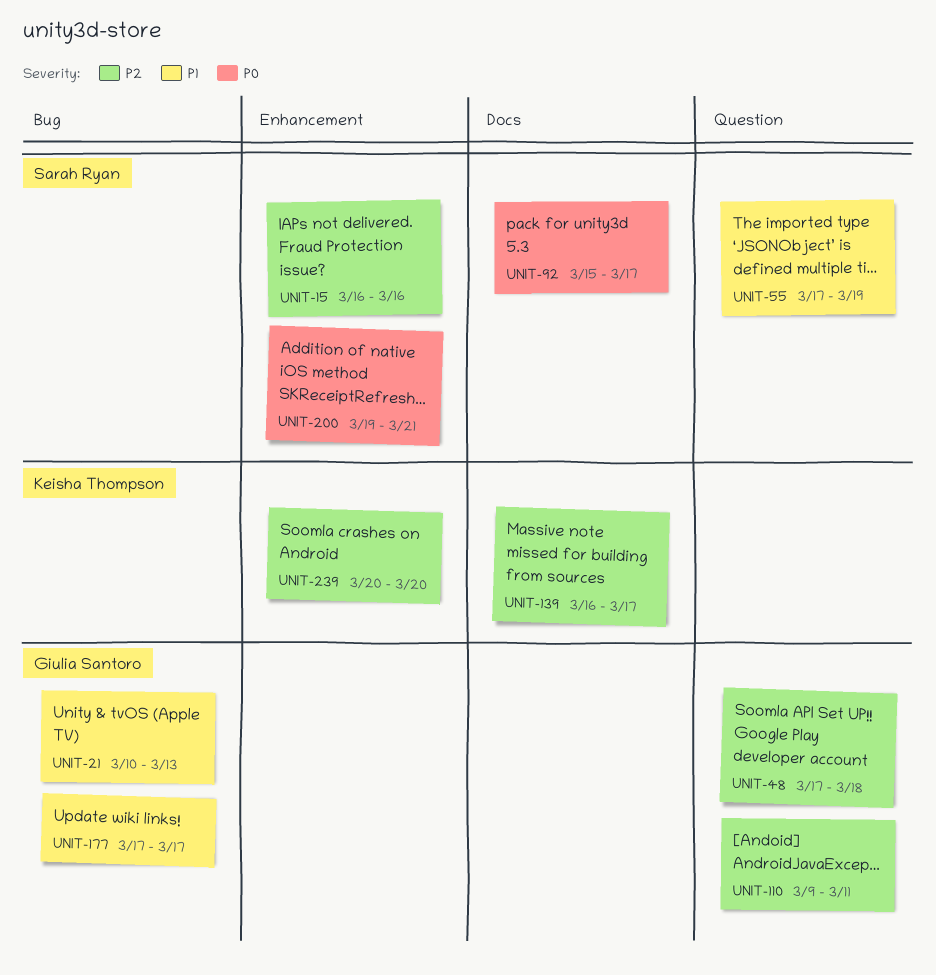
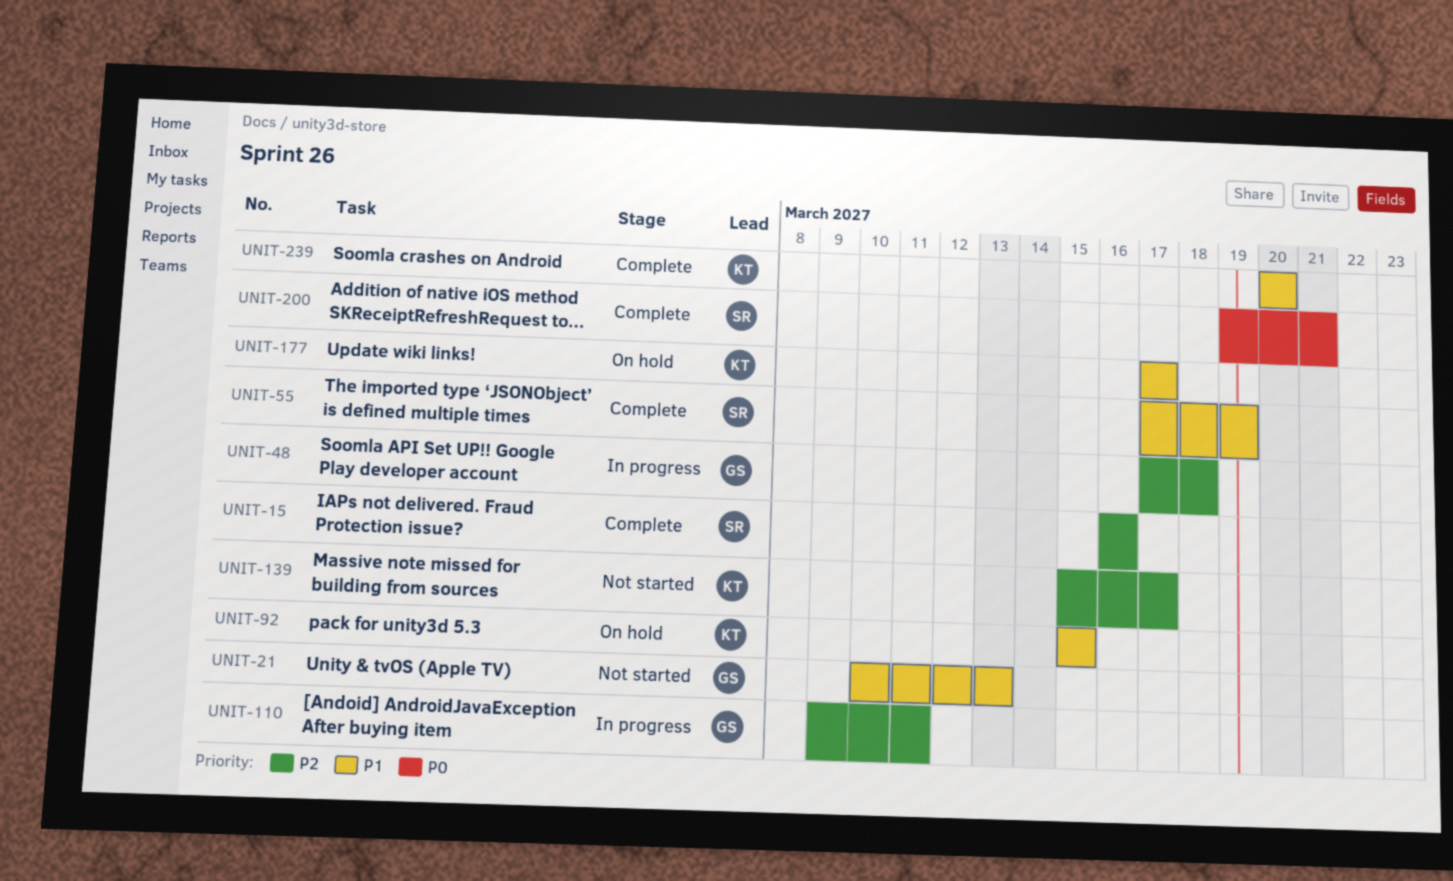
UNIT-92, owner: Sarah Ryan -> Keisha Thompson
UNIT-92, priority: P0 -> P1
UNIT-92, due: Mar 17 -> Mar 15
UNIT-139, start: Mar 16 -> Mar 15
UNIT-177, owner: Giulia Santoro -> Keisha Thompson
UNIT-239, priority: P2 -> P1

